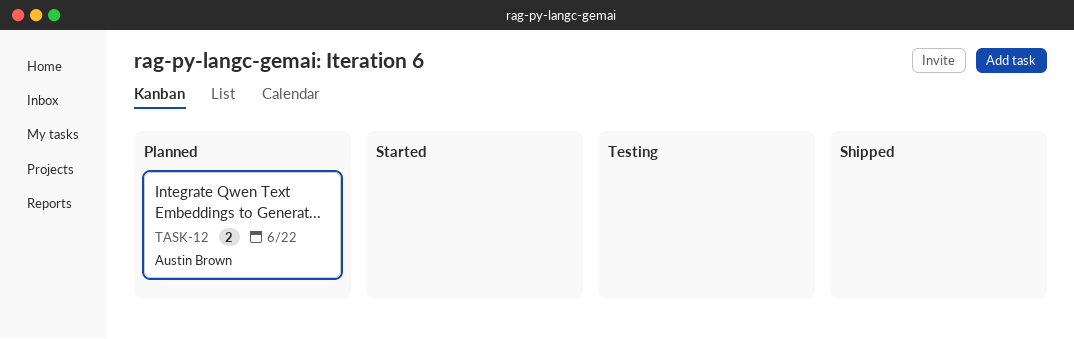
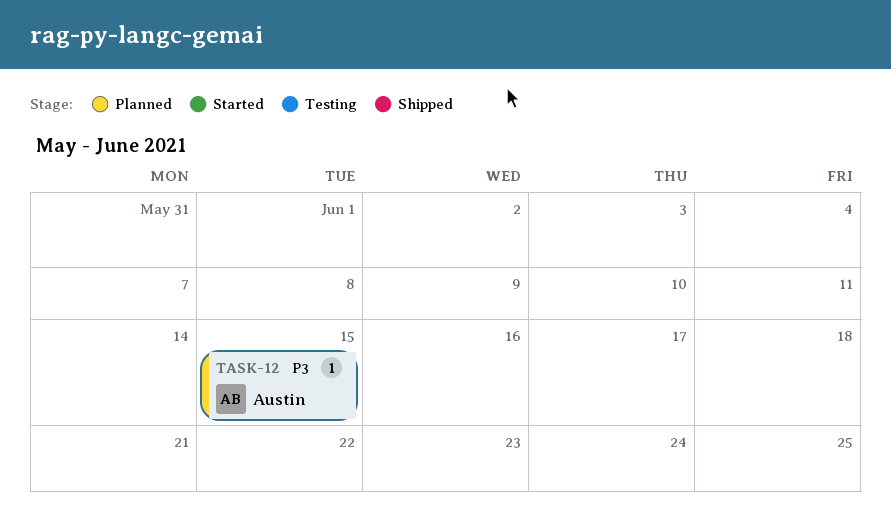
TASK-12, estimate: 2 -> 1
TASK-12, due: Jun 22 -> Jun 15

